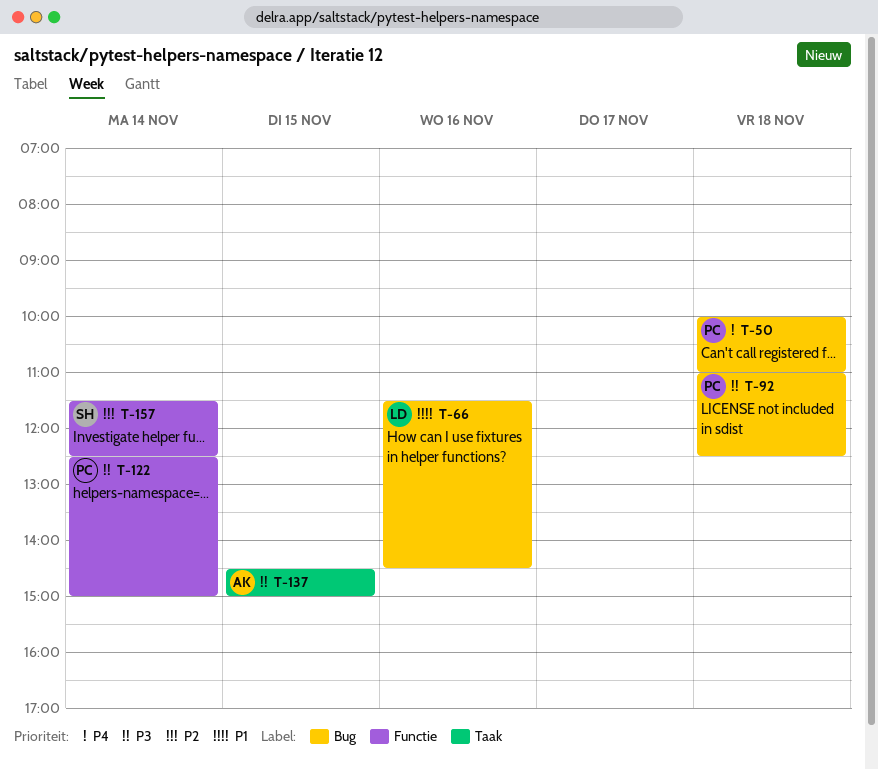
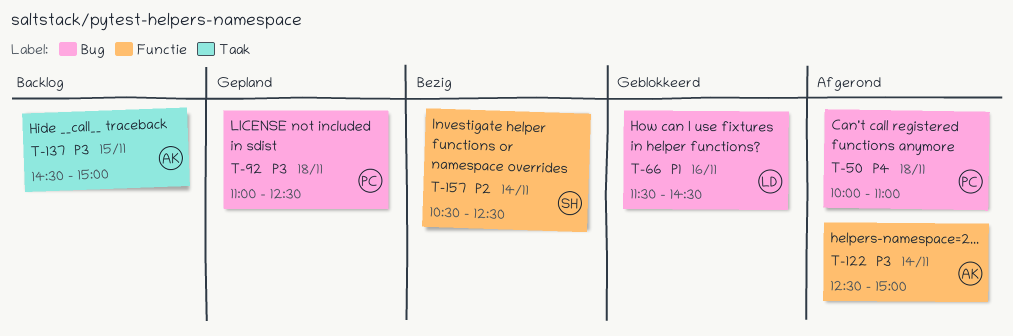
T-122, owner: PC -> AK
T-157, begins: 11:30 -> 10:30

